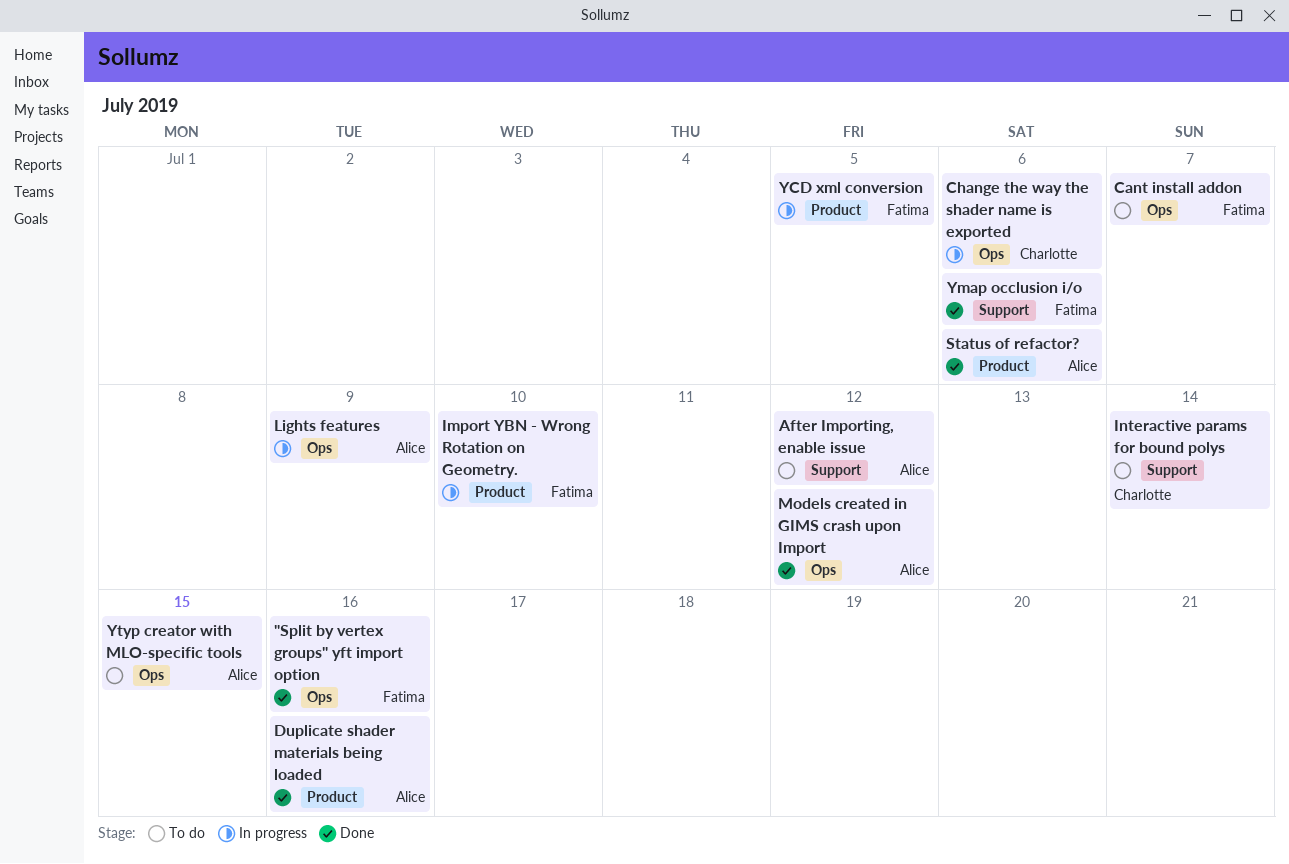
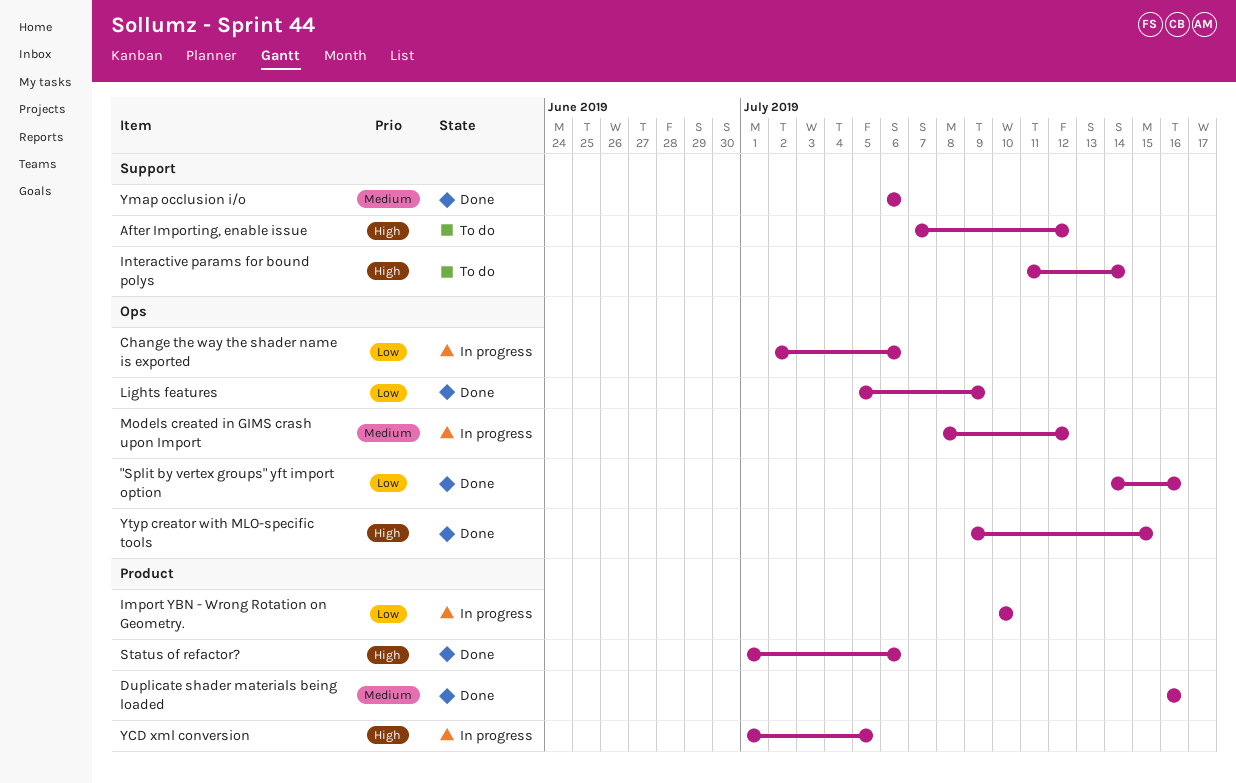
Cant install addon: present -> none
Lights features, status: In progress -> Done
Models created in GIMS crash upon Import, status: Done -> In progress
Ytyp creator with MLO-specific tools, status: To do -> Done

